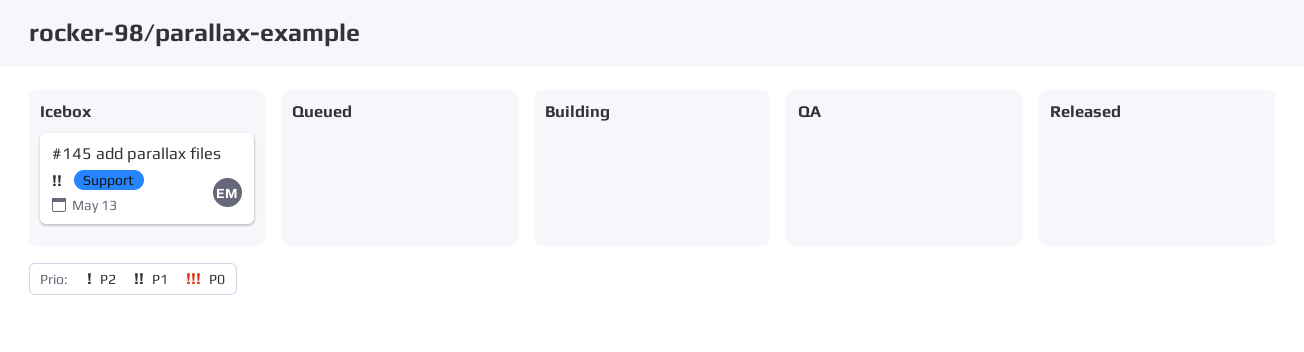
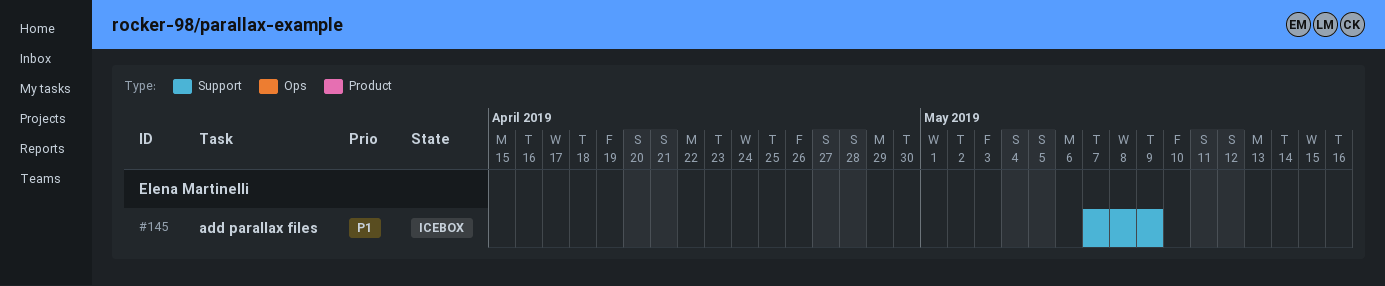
#145, due: May 13 -> May 9

